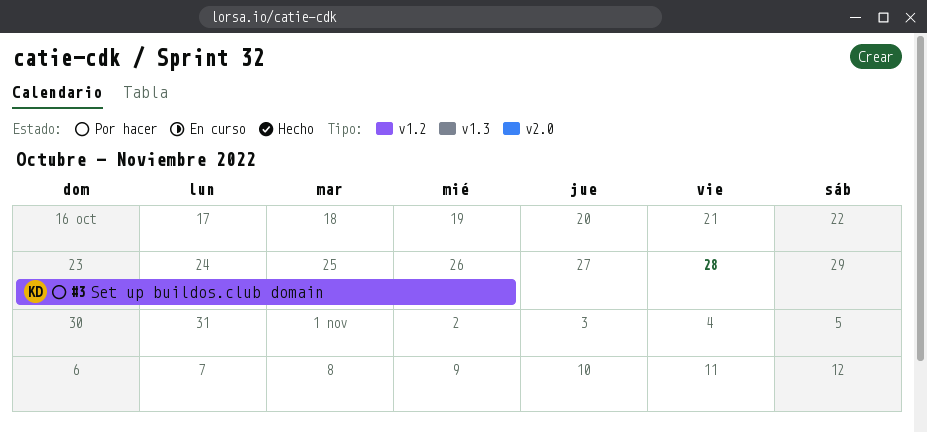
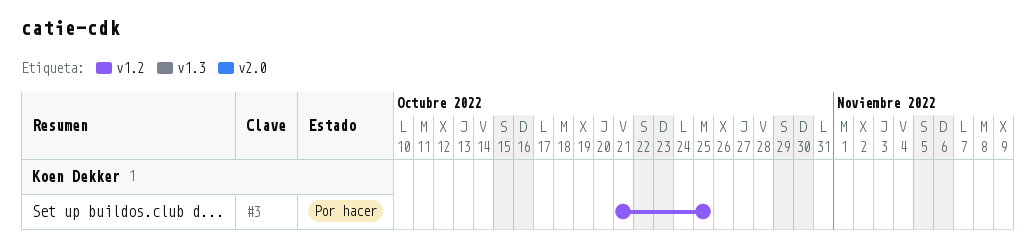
#3, start: Oct 23 -> Oct 21
#3, due: Oct 26 -> Oct 25

